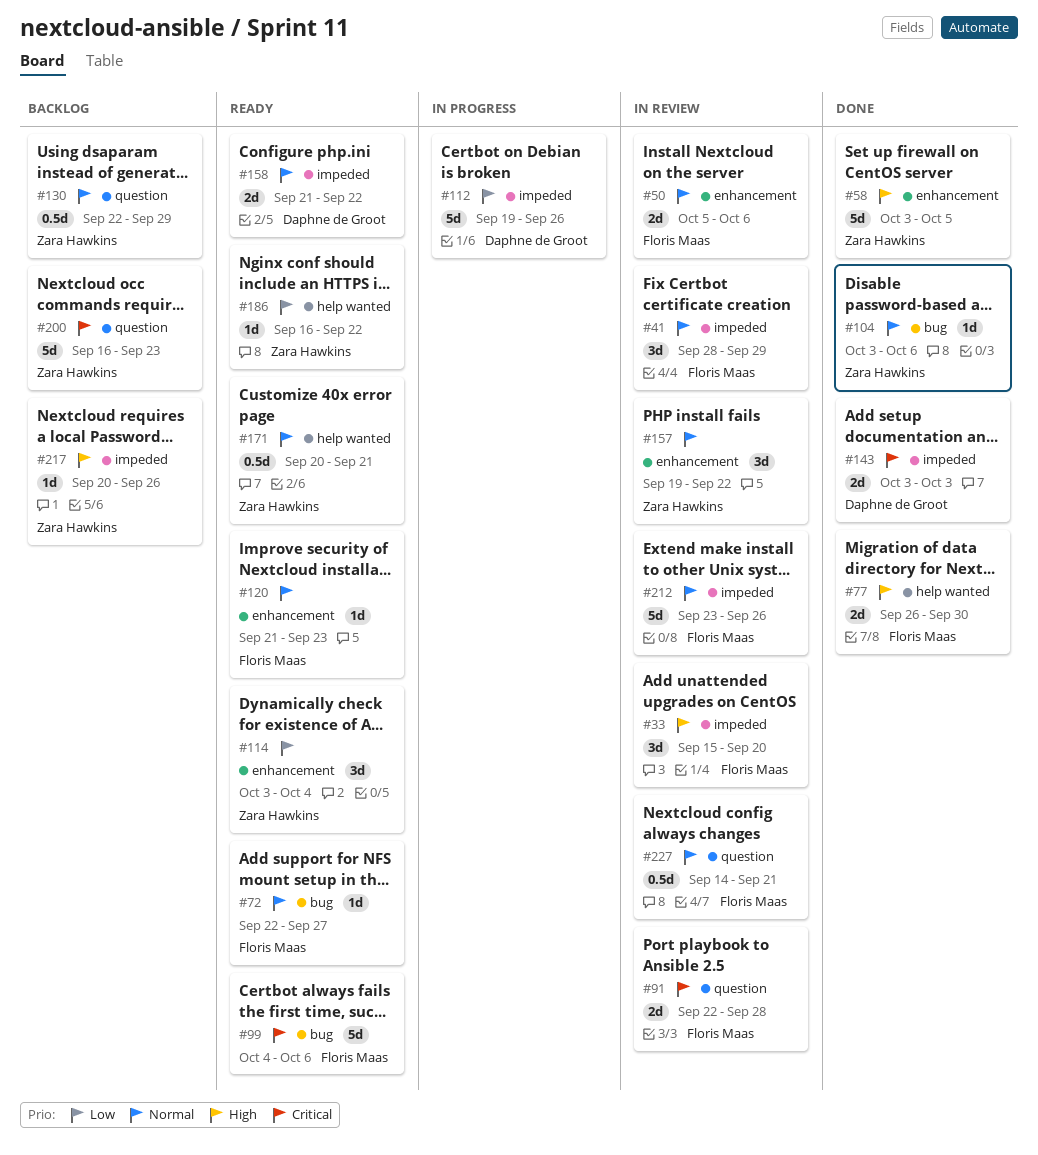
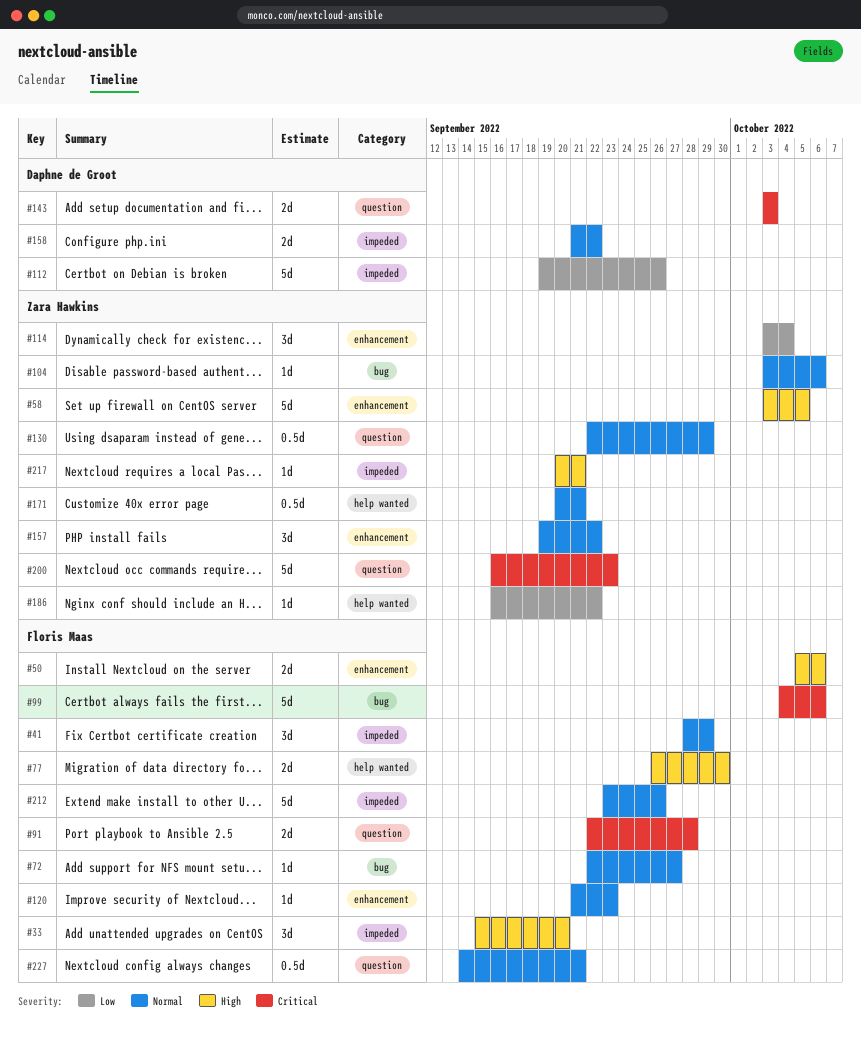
#50, priority: Normal -> High
#143, label: impeded -> question
#217, due: Sep 26 -> Sep 21

